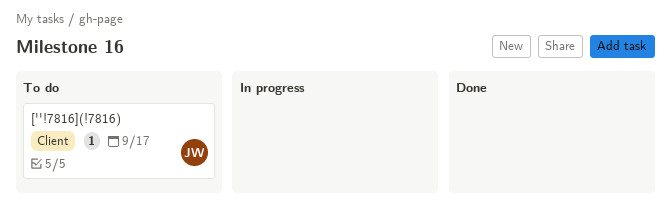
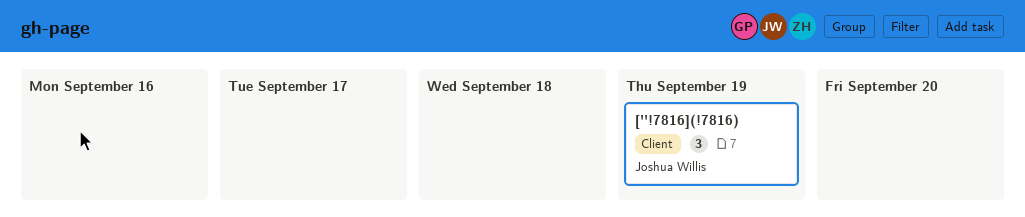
[''!7816](!7816), estimate: 1 -> 3
[''!7816](!7816), due: Sep 17 -> Sep 19

